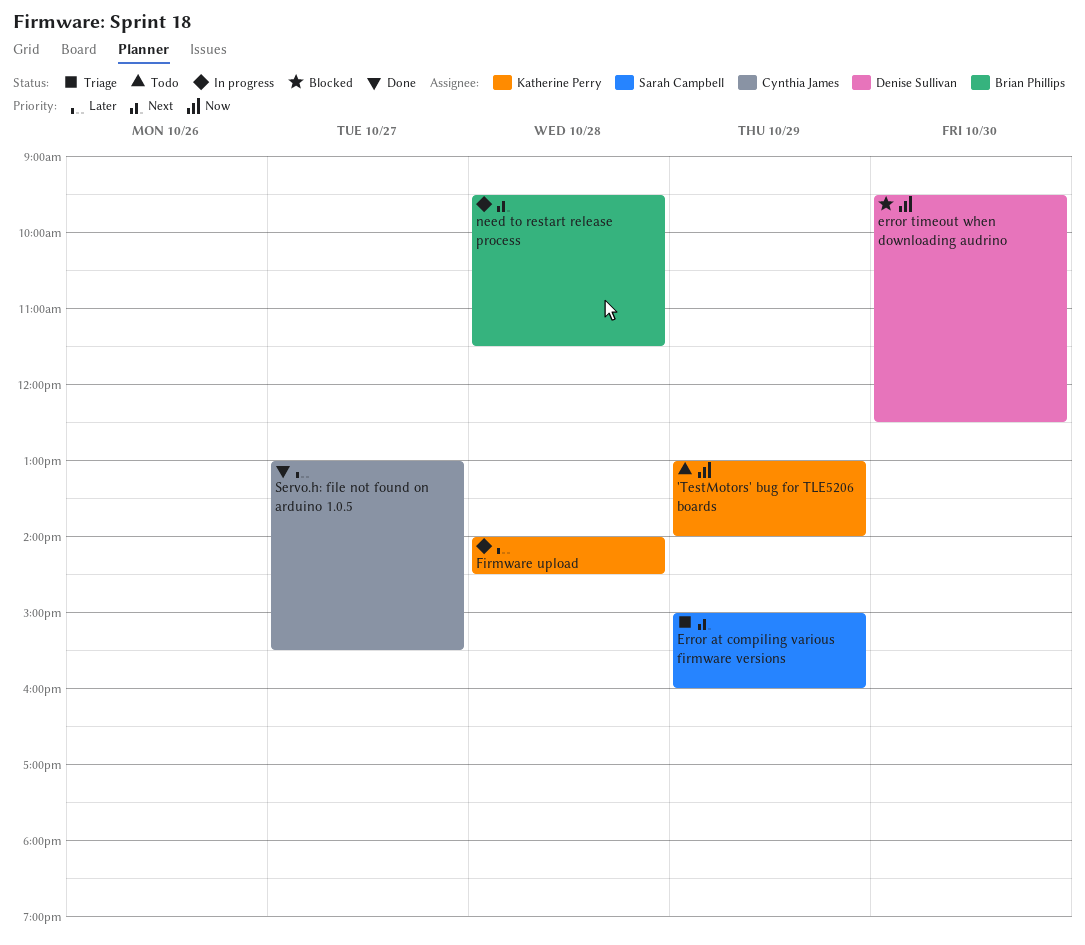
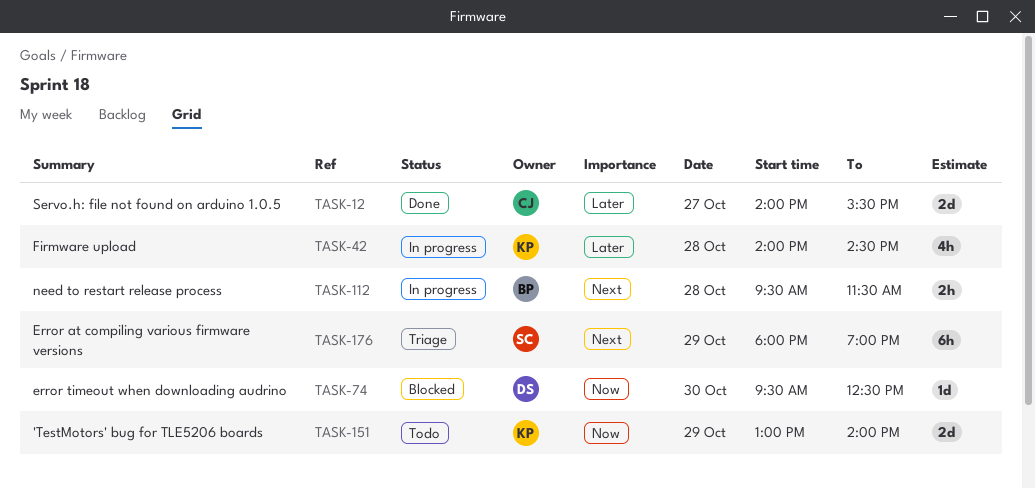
Error at compiling various firmware versions, begins: 15:00 -> 18:00
Error at compiling various firmware versions, ends: 16:00 -> 19:00
Servo.h: file not found on arduino 1.0.5, begins: 13:00 -> 14:00

